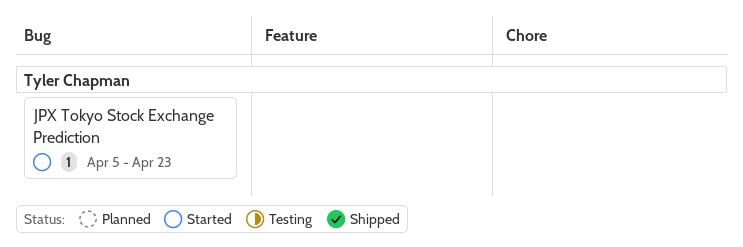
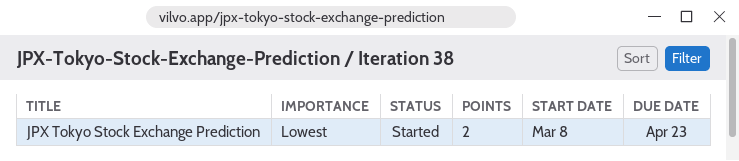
JPX Tokyo Stock Exchange Prediction, estimate: 1 -> 2
JPX Tokyo Stock Exchange Prediction, start: Apr 5 -> Mar 8

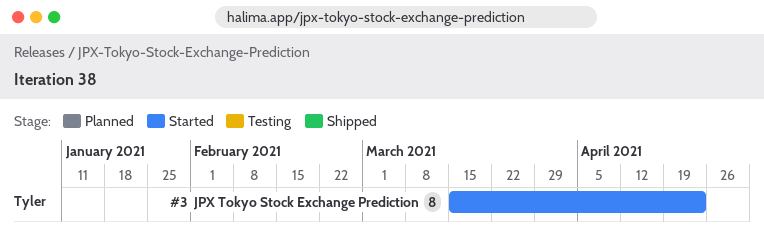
JPX Tokyo Stock Exchange Prediction, estimate: 2 -> 8
JPX Tokyo Stock Exchange Prediction, start: Mar 8 -> Mar 15

